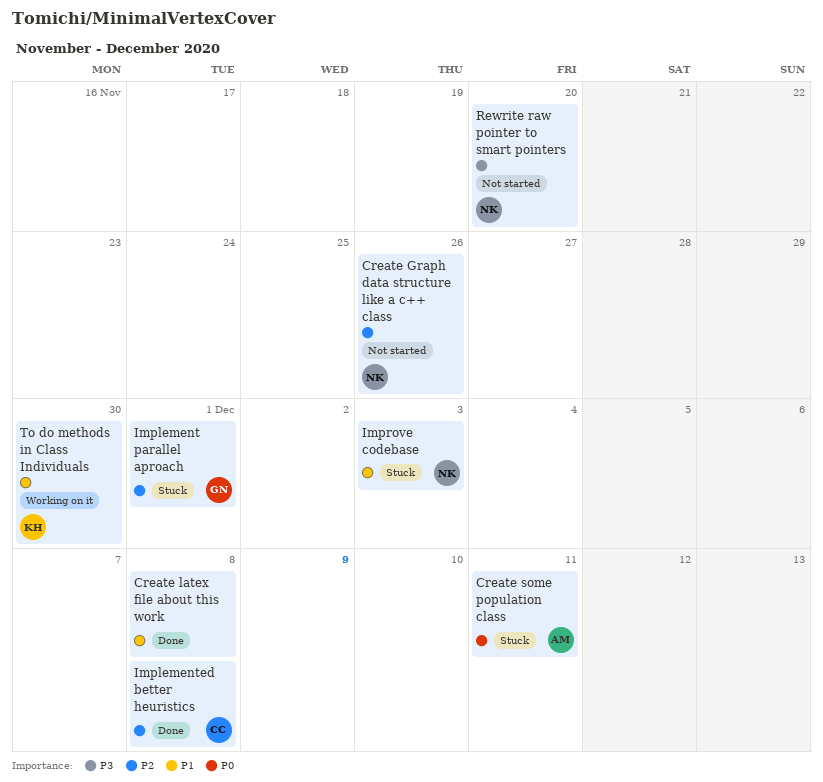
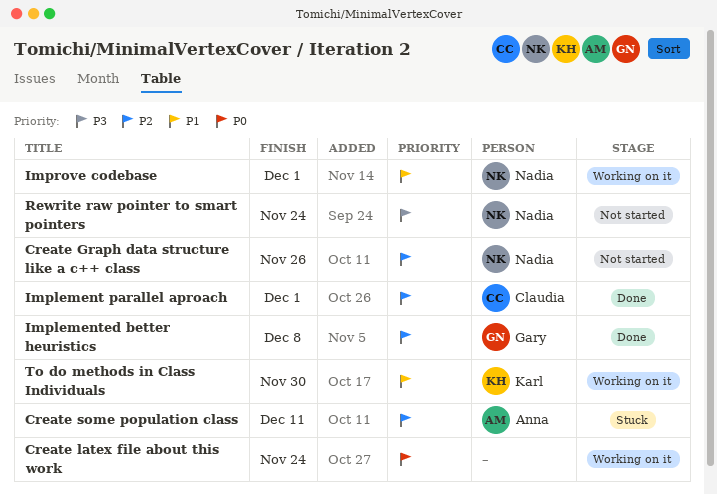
Create latex file about this work, status: Done -> Working on it
Create latex file about this work, priority: P1 -> P0
Create latex file about this work, due: Dec 8 -> Nov 24
Create some population class, priority: P0 -> P2
Implement parallel aproach, status: Stuck -> Done
Implement parallel aproach, owner: Gary -> Claudia
Implemented better heuristics, owner: Claudia -> Gary
Improve codebase, status: Stuck -> Working on it
Improve codebase, due: Dec 3 -> Dec 1
Rewrite raw pointer to smart pointers, due: Nov 20 -> Nov 24

